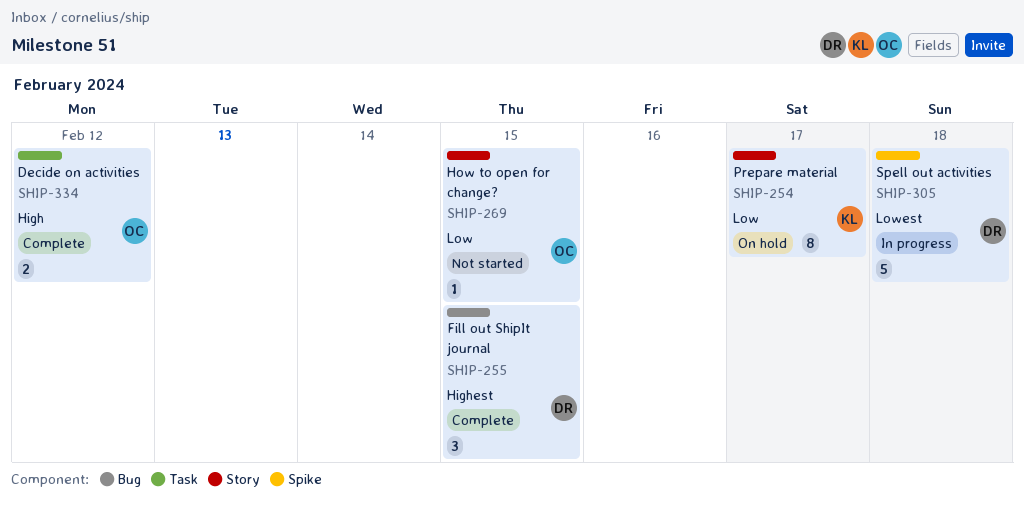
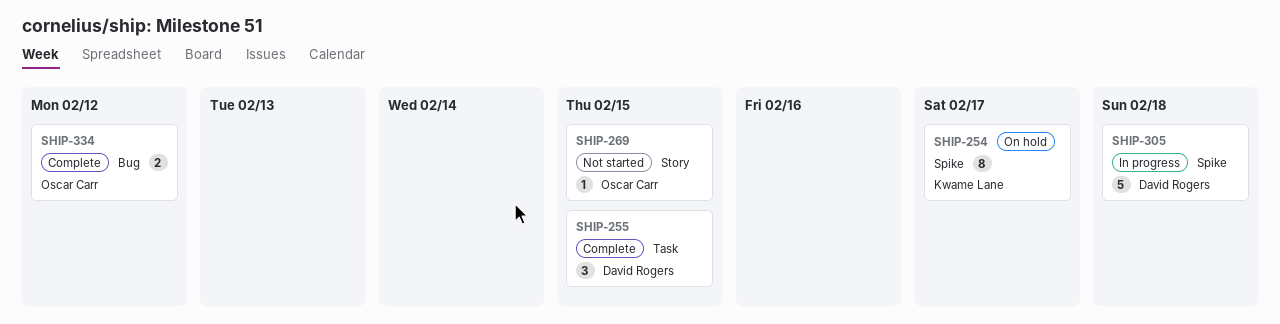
SHIP-254, label: Story -> Spike
SHIP-255, label: Bug -> Task
SHIP-334, label: Task -> Bug

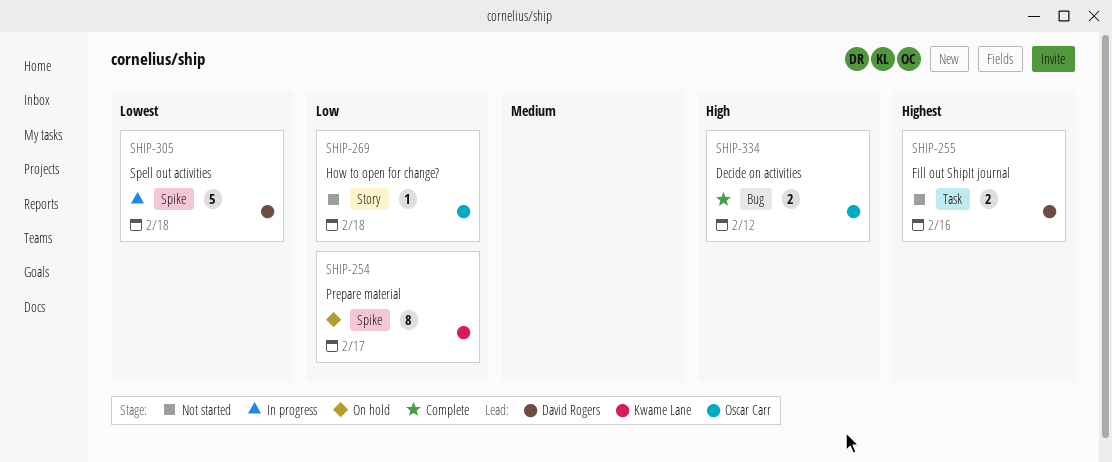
SHIP-255, status: Complete -> Not started
SHIP-255, estimate: 3 -> 2
SHIP-255, due: Feb 15 -> Feb 16
SHIP-269, due: Feb 15 -> Feb 18

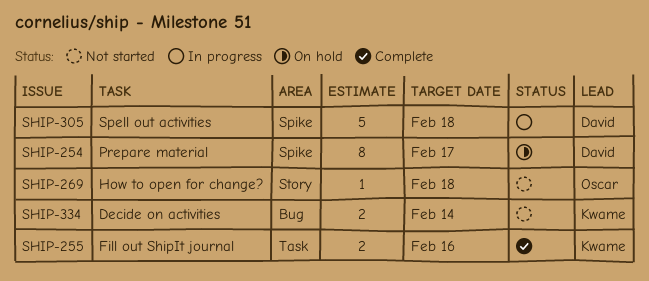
SHIP-254, owner: Kwame Lane -> David Rogers
SHIP-255, status: Not started -> Complete
SHIP-255, owner: David Rogers -> Kwame Lane
SHIP-334, status: Complete -> Not started
SHIP-334, owner: Oscar Carr -> Kwame Lane
SHIP-334, due: Feb 12 -> Feb 14

